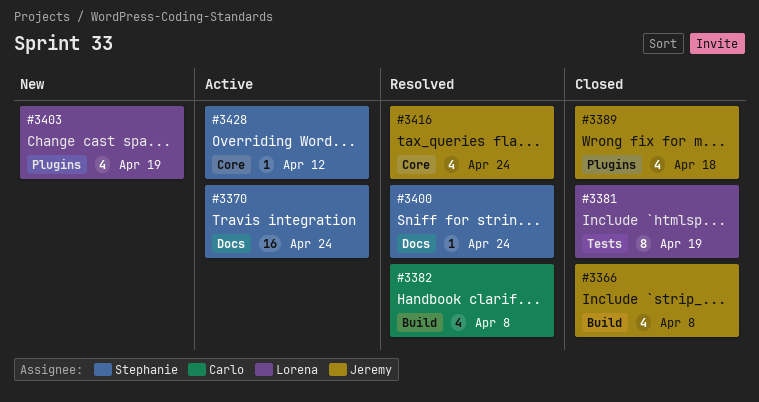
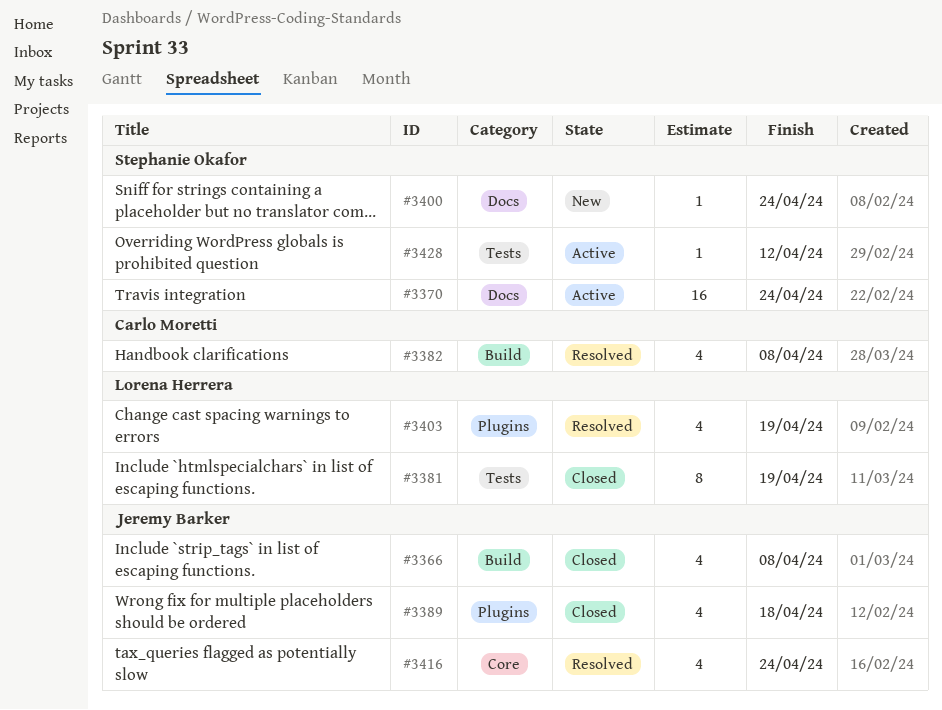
#3400, status: Resolved -> New
#3403, status: New -> Resolved
#3428, label: Core -> Tests

